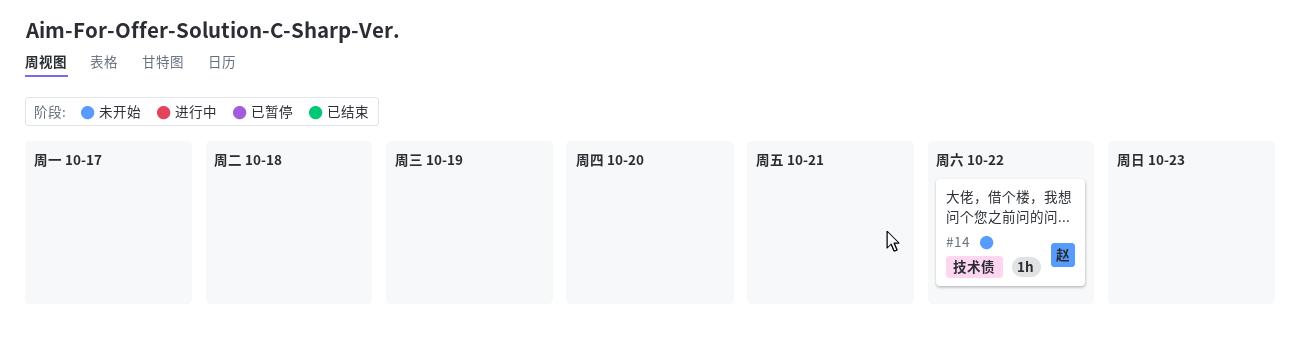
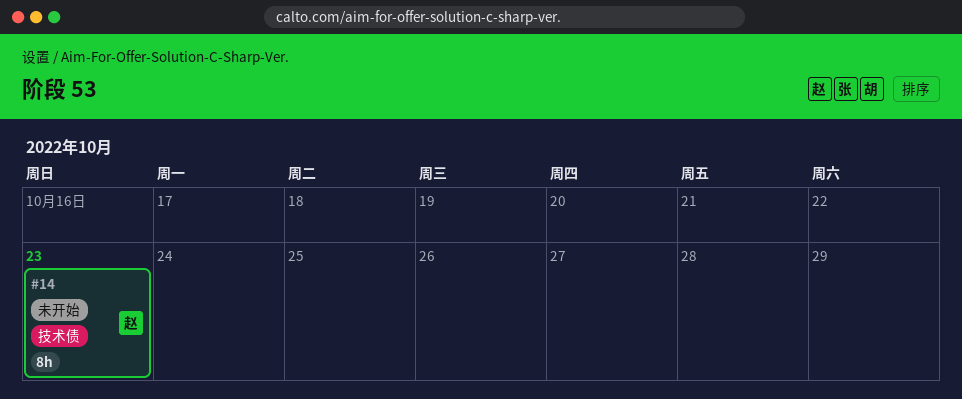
#14, estimate: 1h -> 8h
#14, due: Oct 22 -> Oct 23

